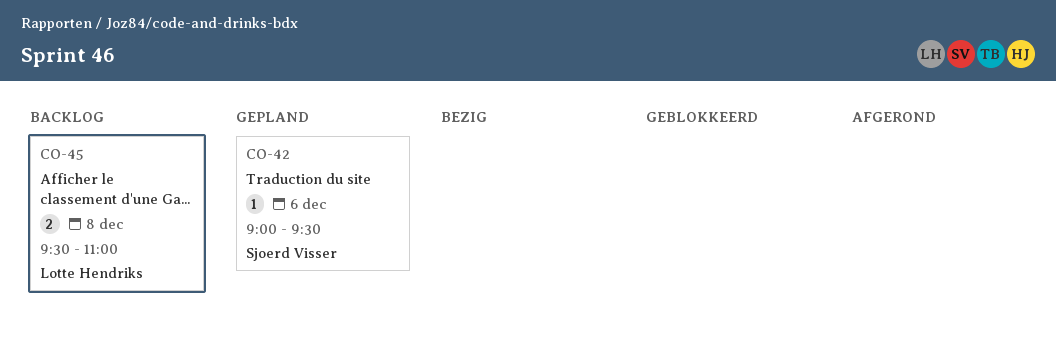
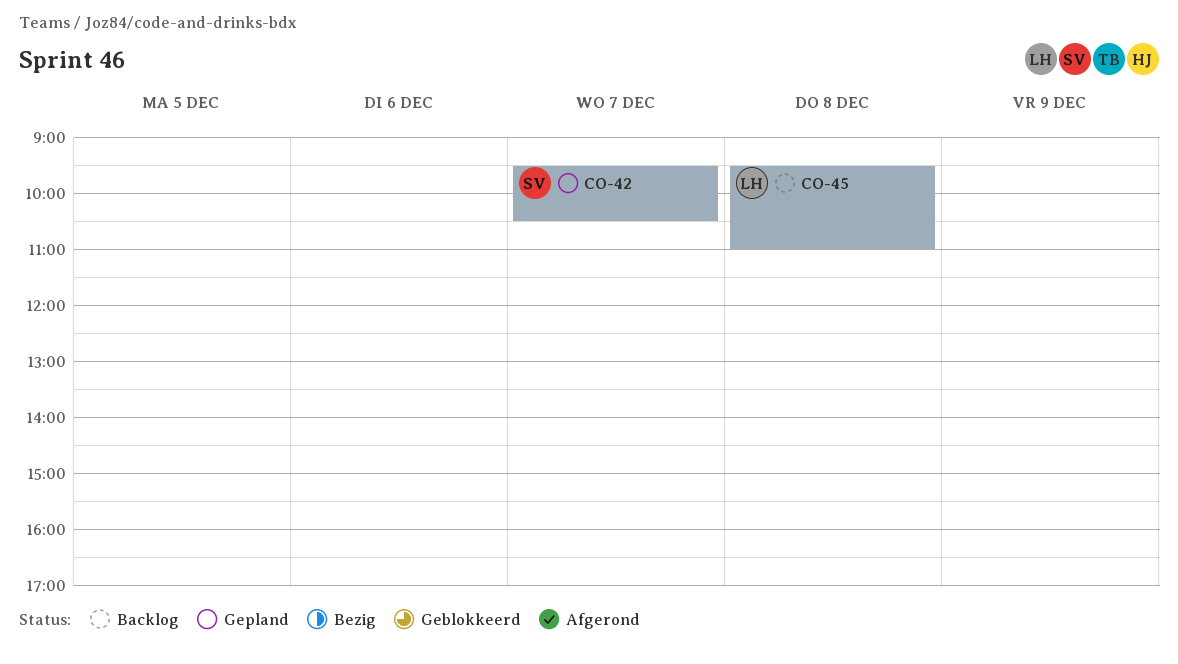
CO-42, day: Dec 6 -> Dec 7
CO-42, begins: 09:00 -> 09:30
CO-42, ends: 09:30 -> 10:30

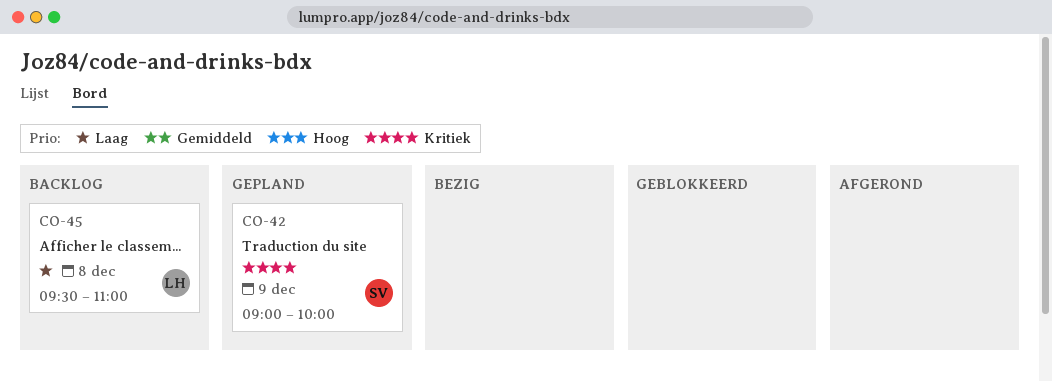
CO-42, day: Dec 7 -> Dec 9
CO-42, begins: 09:30 -> 09:00
CO-42, ends: 10:30 -> 10:00

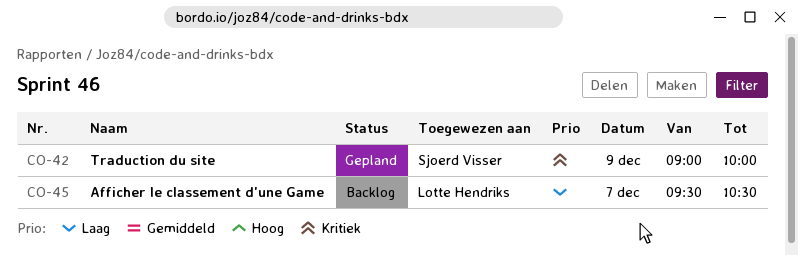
CO-45, day: Dec 8 -> Dec 7
CO-45, ends: 11:00 -> 10:30

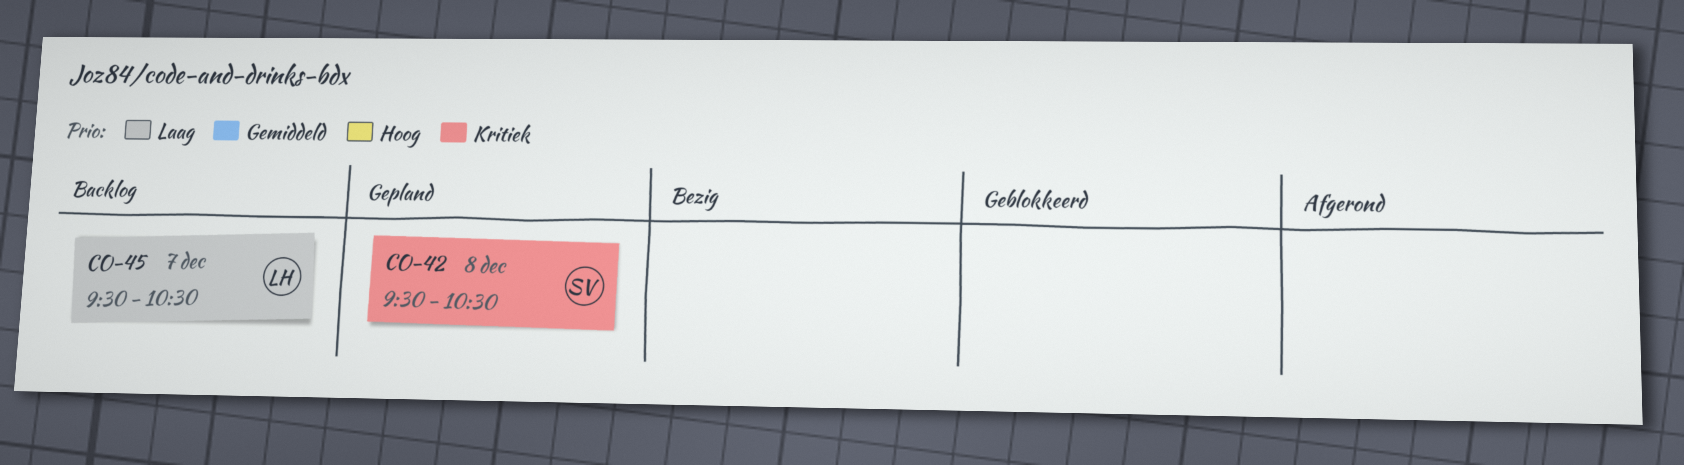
CO-42, day: Dec 9 -> Dec 8
CO-42, begins: 09:00 -> 09:30
CO-42, ends: 10:00 -> 10:30

